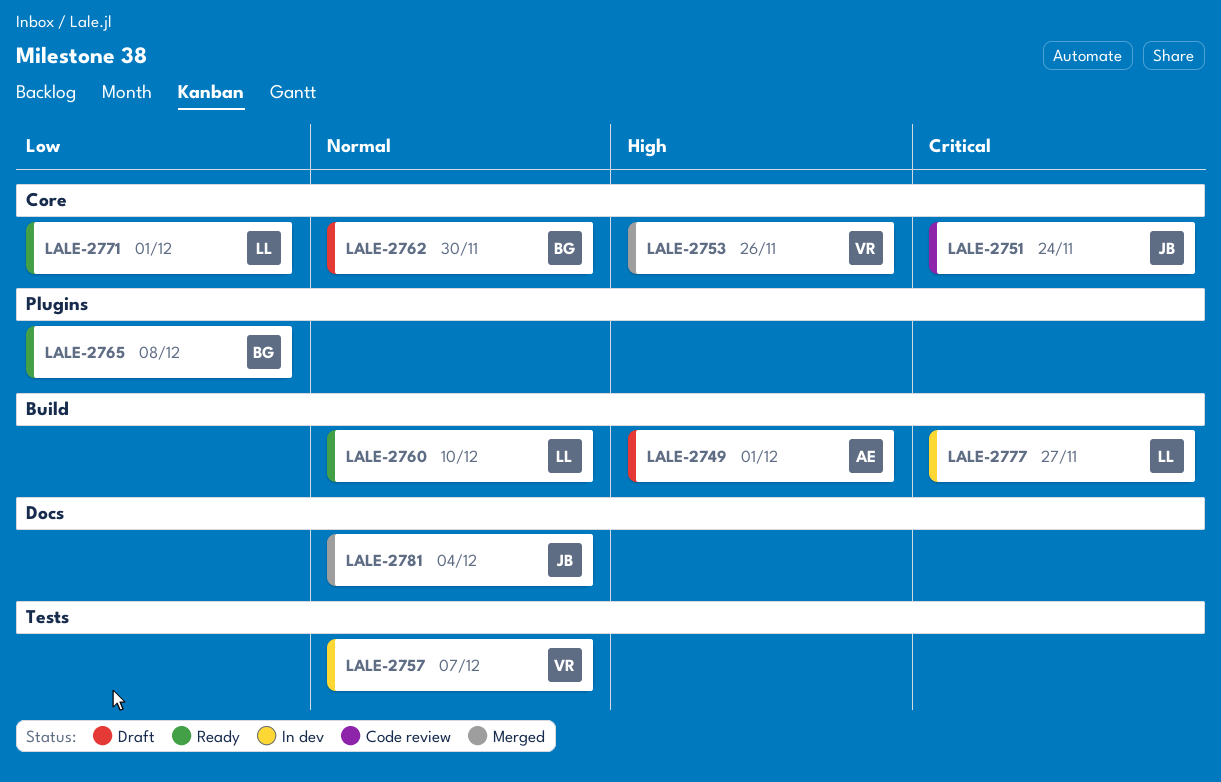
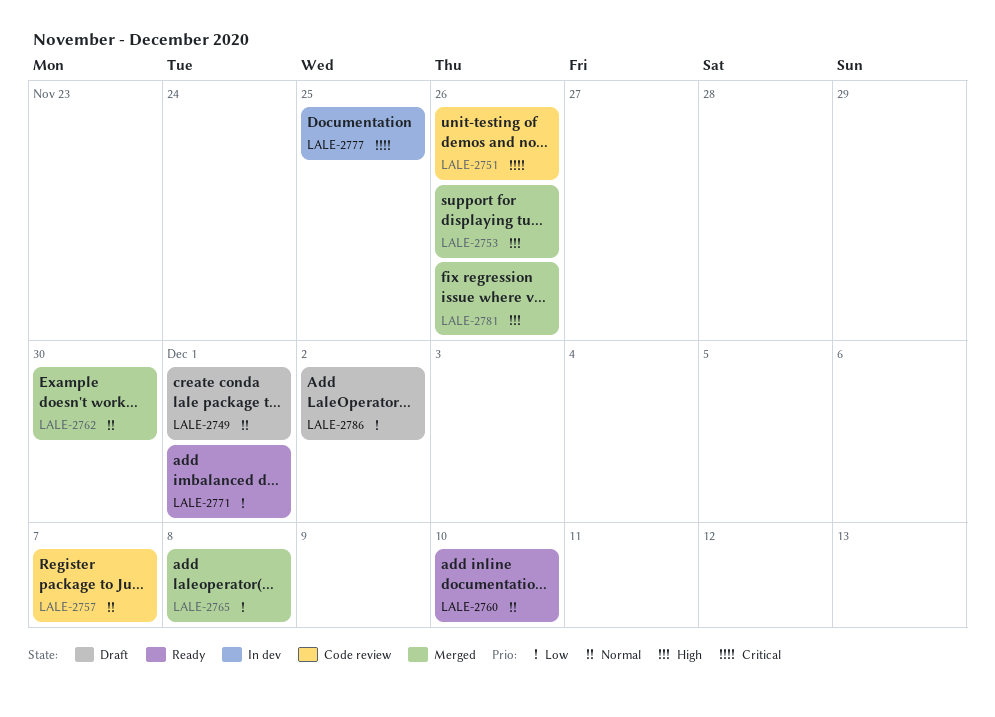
LALE-2749, priority: High -> Normal
LALE-2751, due: Nov 24 -> Nov 26
LALE-2757, status: In dev -> Code review
LALE-2762, status: Draft -> Merged
LALE-2765, status: Ready -> Merged
LALE-2777, due: Nov 27 -> Nov 25
LALE-2781, priority: Normal -> High
LALE-2781, due: Dec 4 -> Nov 26
LALE-2786: none -> present

